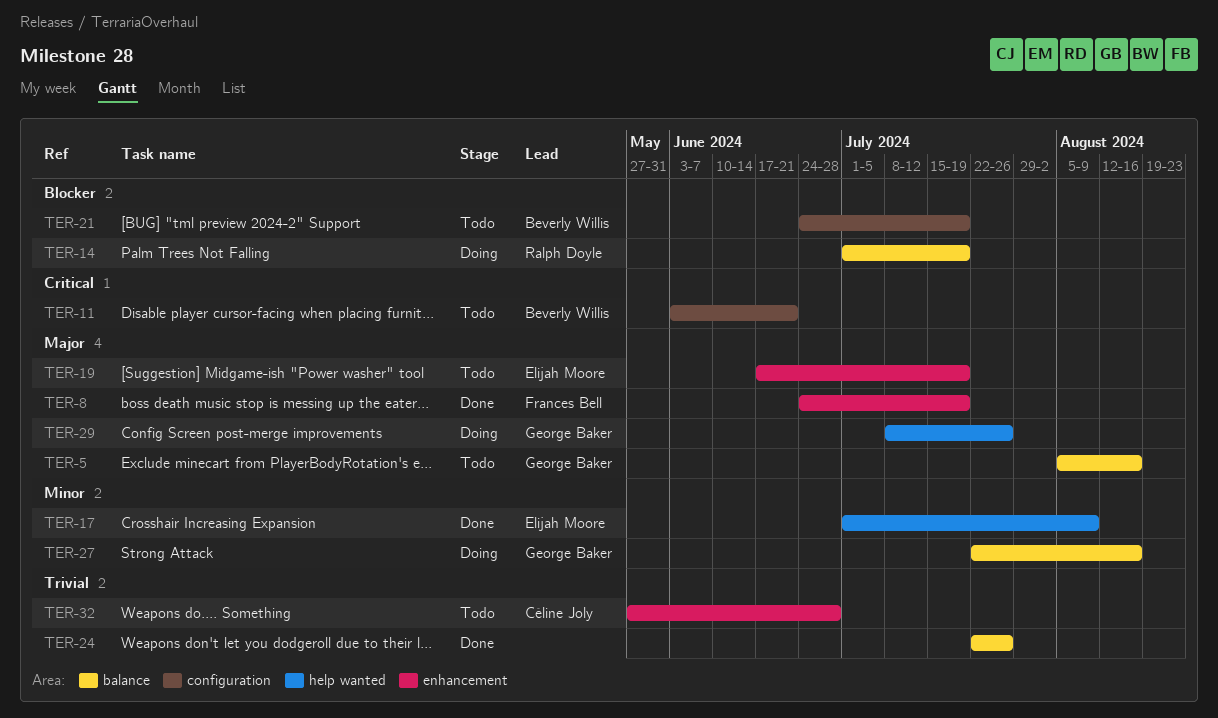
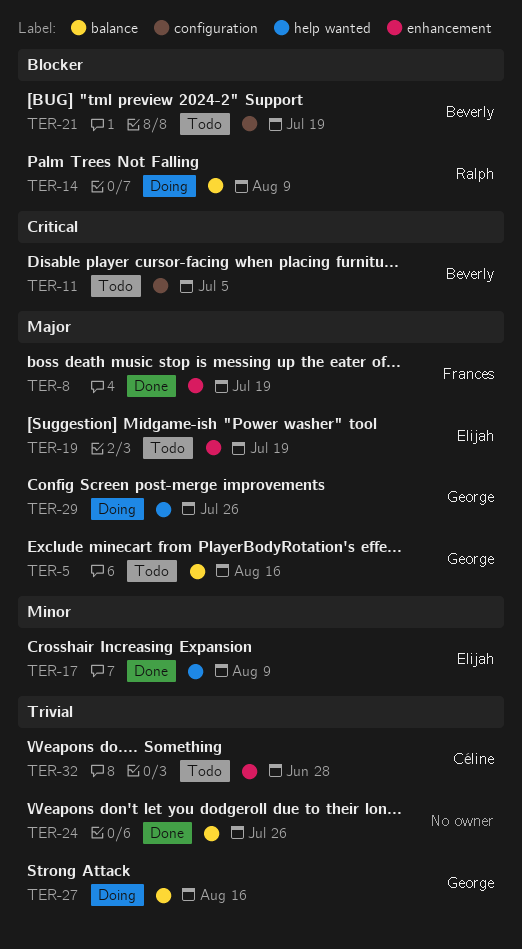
TER-11, due: Jun 21 -> Jul 5
TER-14, due: Jul 19 -> Aug 9
TER-27, priority: Minor -> Trivial

